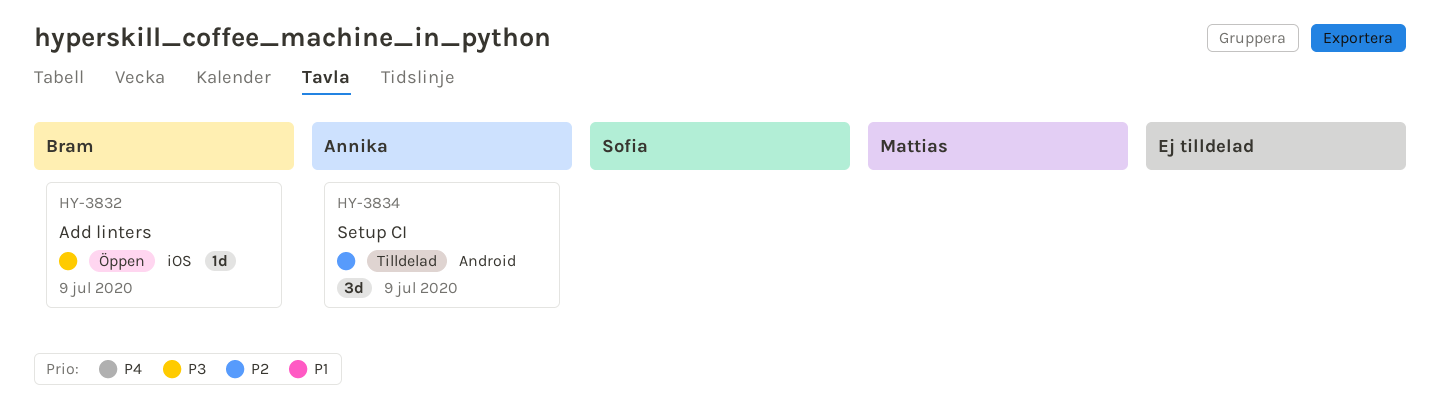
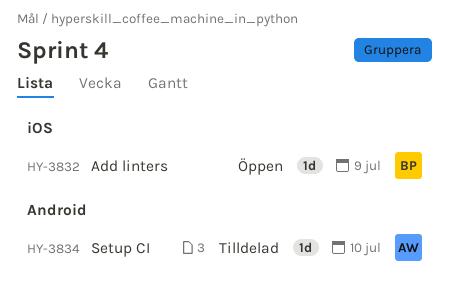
HY-3834, estimate: 3d -> 1d
HY-3834, due: Jul 9 -> Jul 10

